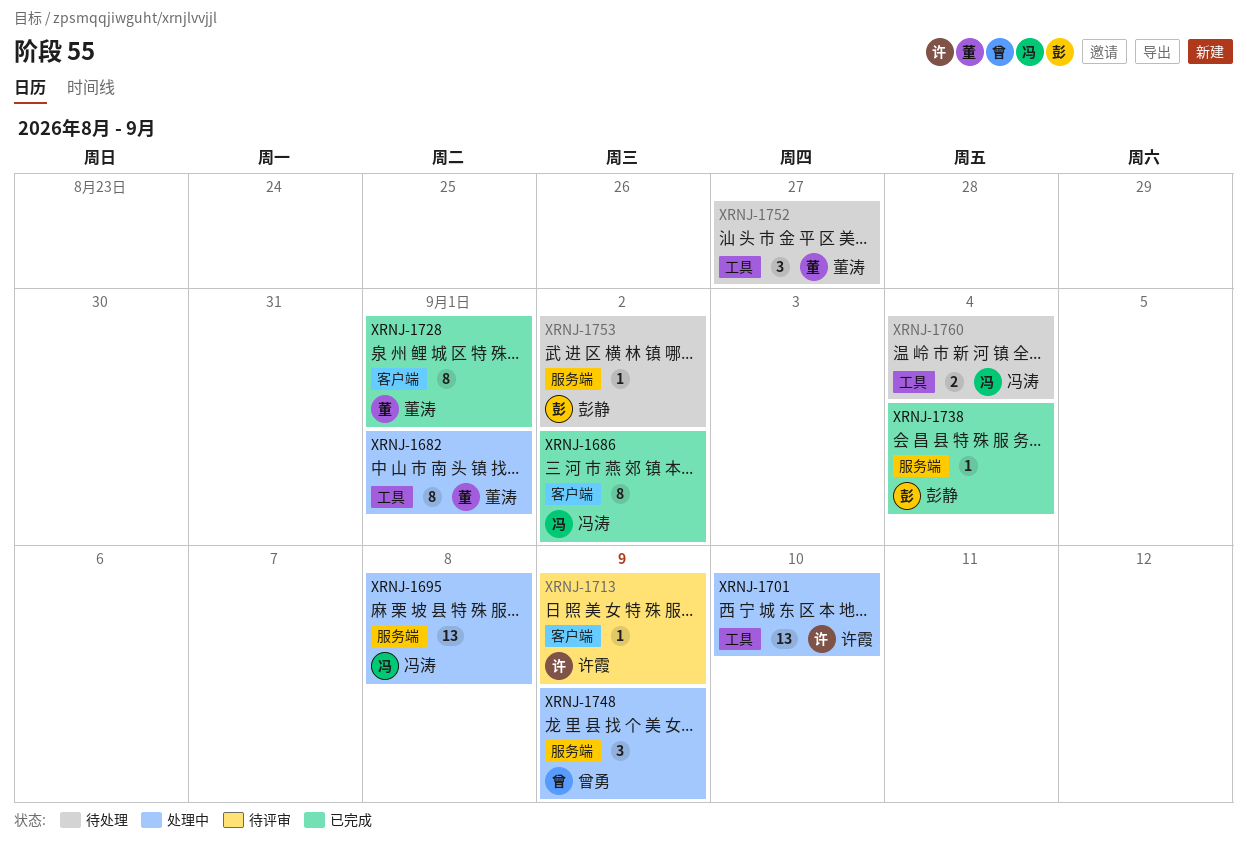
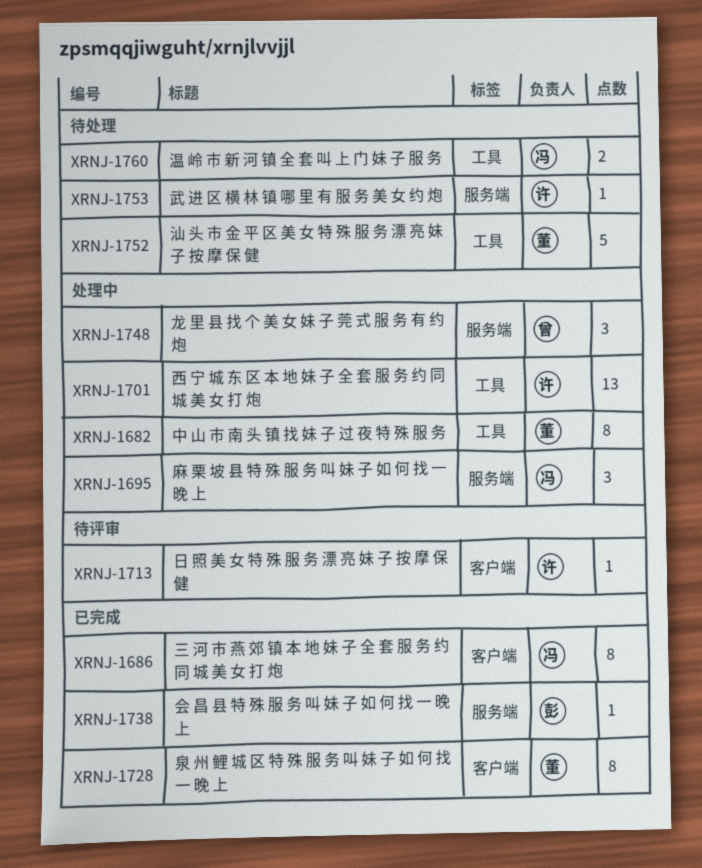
XRNJ-1695, estimate: 13 -> 3
XRNJ-1752, estimate: 3 -> 5
XRNJ-1753, owner: 彭静 -> 许霞

